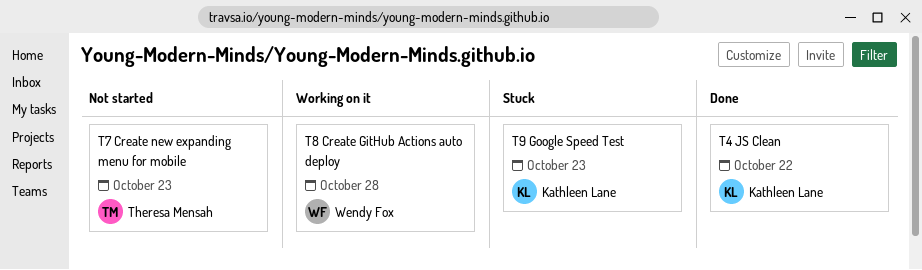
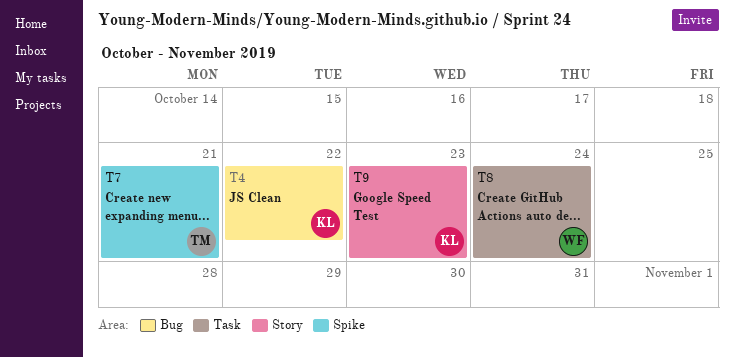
T7, due: Oct 23 -> Oct 21
T8, due: Oct 28 -> Oct 24

